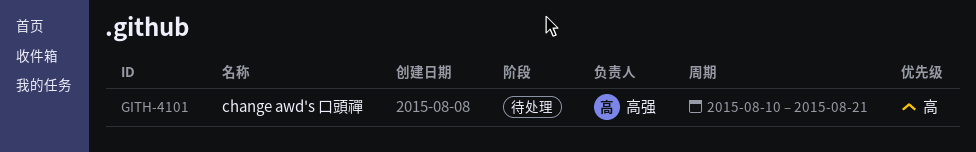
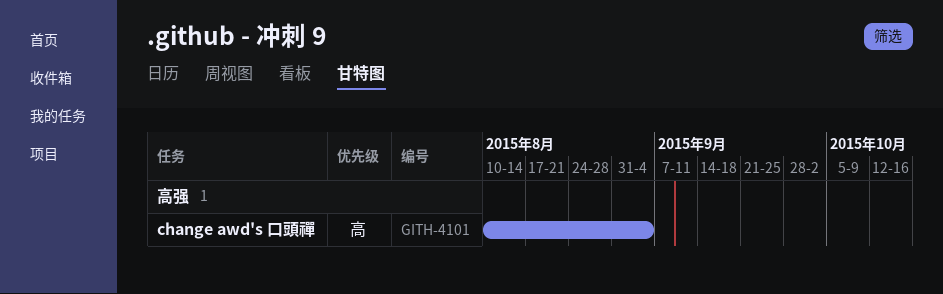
GITH-4101, due: Aug 21 -> Sep 4

